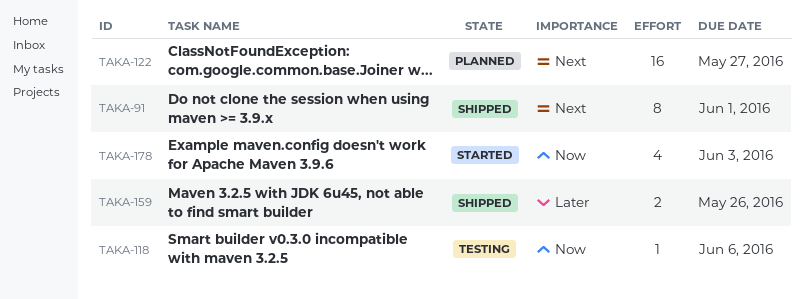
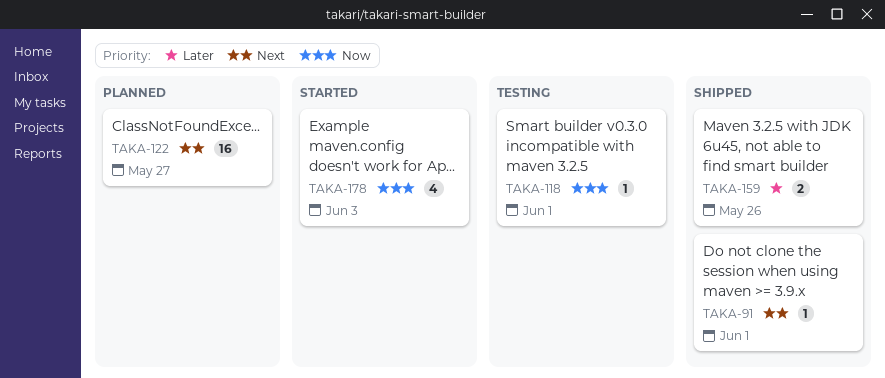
TAKA-91, estimate: 8 -> 1
TAKA-118, due: Jun 6 -> Jun 1

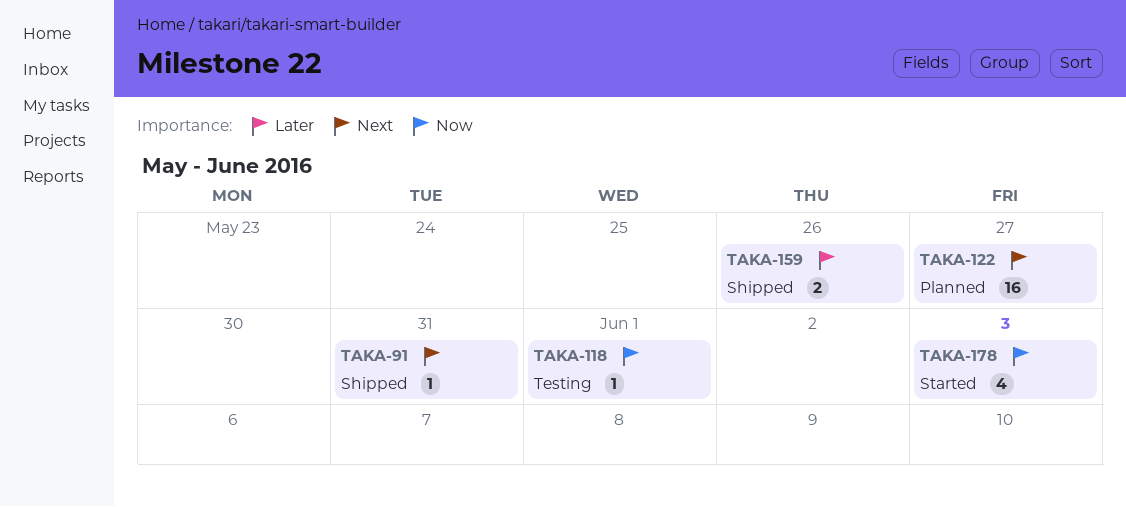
TAKA-91, due: Jun 1 -> May 31

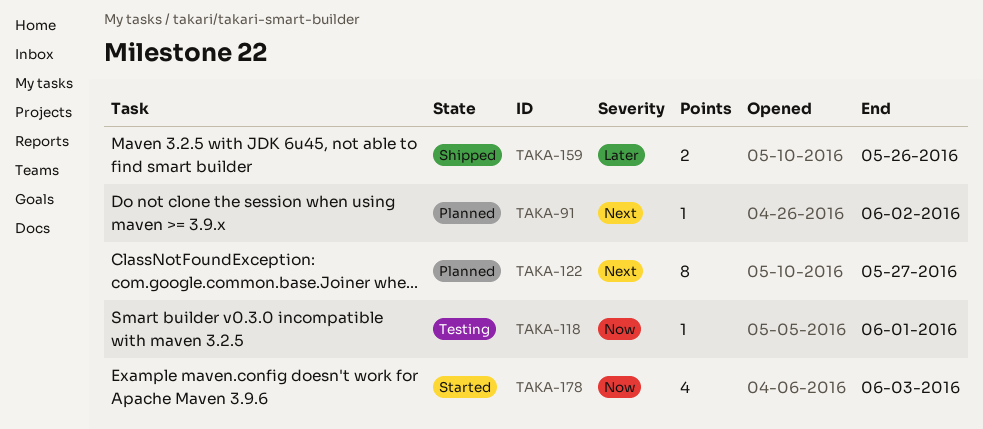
TAKA-91, status: Shipped -> Planned
TAKA-91, due: May 31 -> Jun 2
TAKA-122, estimate: 16 -> 8

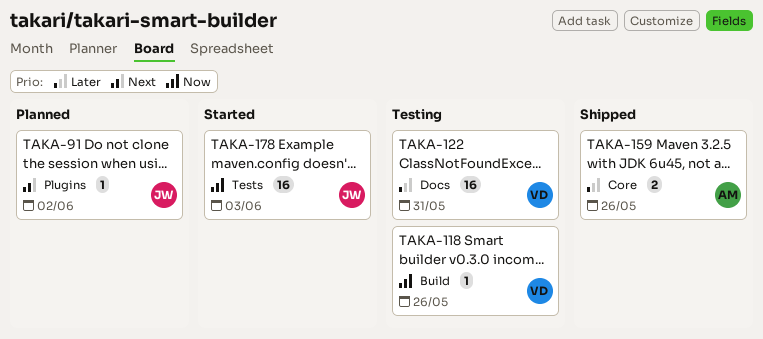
TAKA-118, due: Jun 1 -> May 26
TAKA-122, status: Planned -> Testing
TAKA-122, priority: Next -> Later
TAKA-122, estimate: 8 -> 16
TAKA-122, due: May 27 -> May 31
TAKA-178, estimate: 4 -> 16

